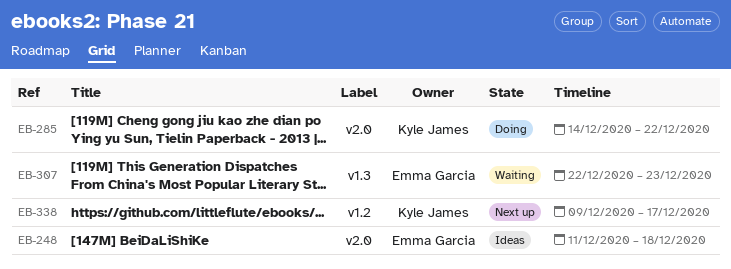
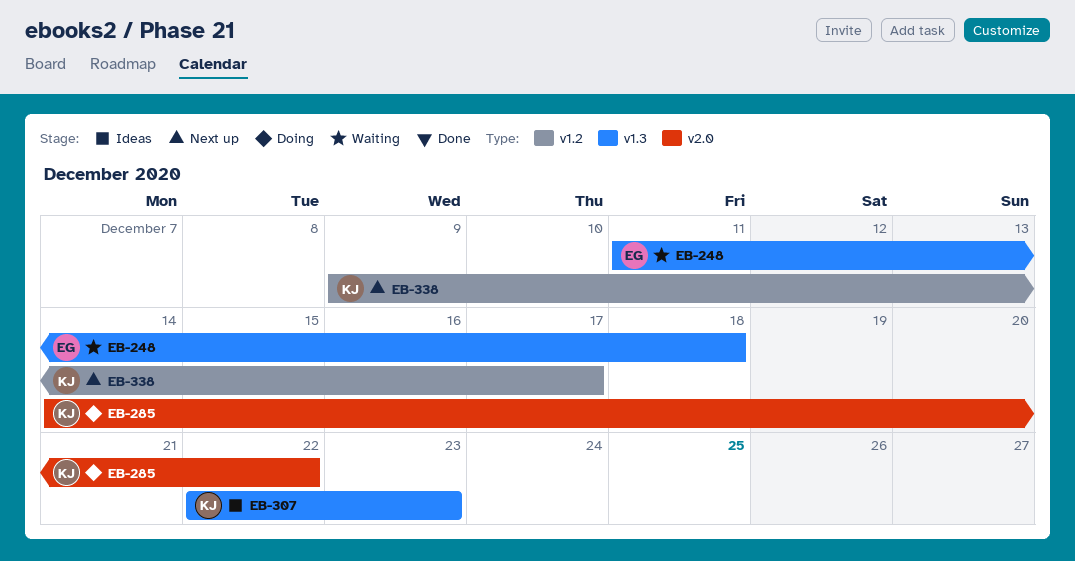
EB-248, status: Ideas -> Waiting
EB-248, label: v2.0 -> v1.3
EB-307, status: Waiting -> Ideas
EB-307, owner: Emma Garcia -> Kyle James

